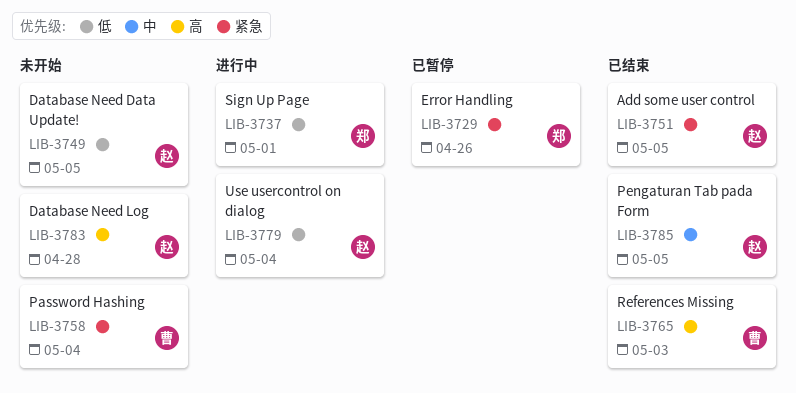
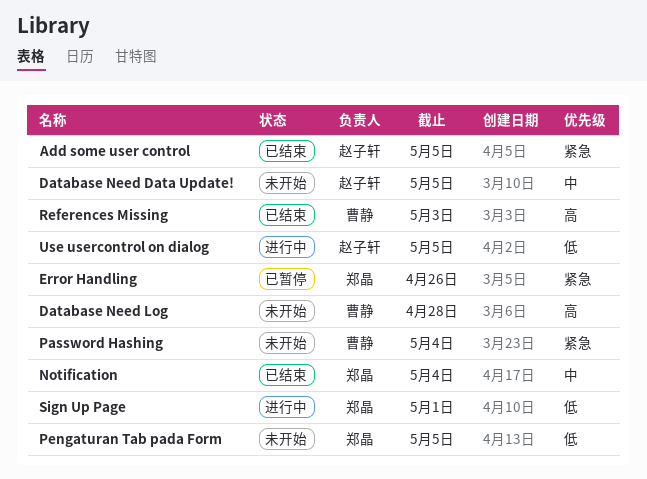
Database Need Data Update!, priority: 低 -> 中
Database Need Log, owner: 赵子轩 -> 曹静
Notification: none -> present
Pengaturan Tab pada Form, status: 已结束 -> 未开始
Pengaturan Tab pada Form, owner: 赵子轩 -> 郑晶
Pengaturan Tab pada Form, priority: 中 -> 低
Use usercontrol on dialog, due: May 4 -> May 5

